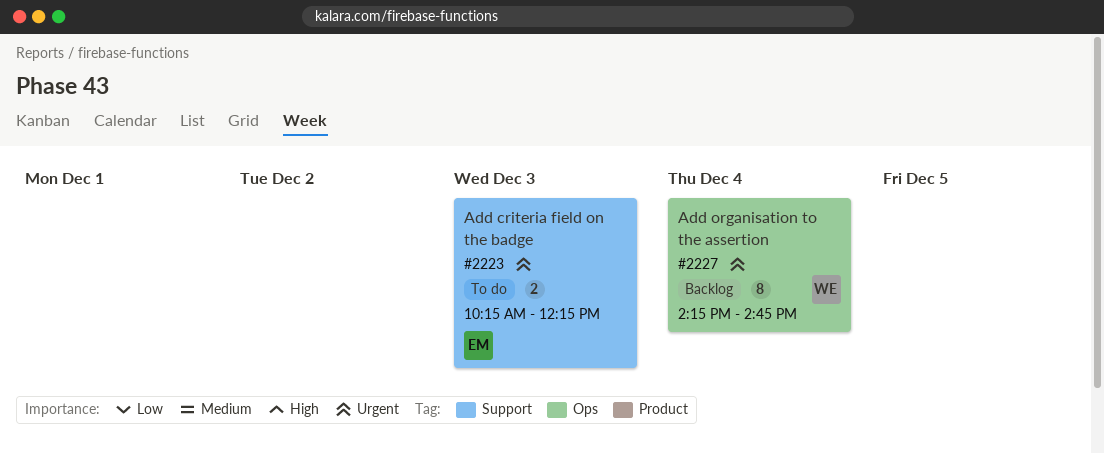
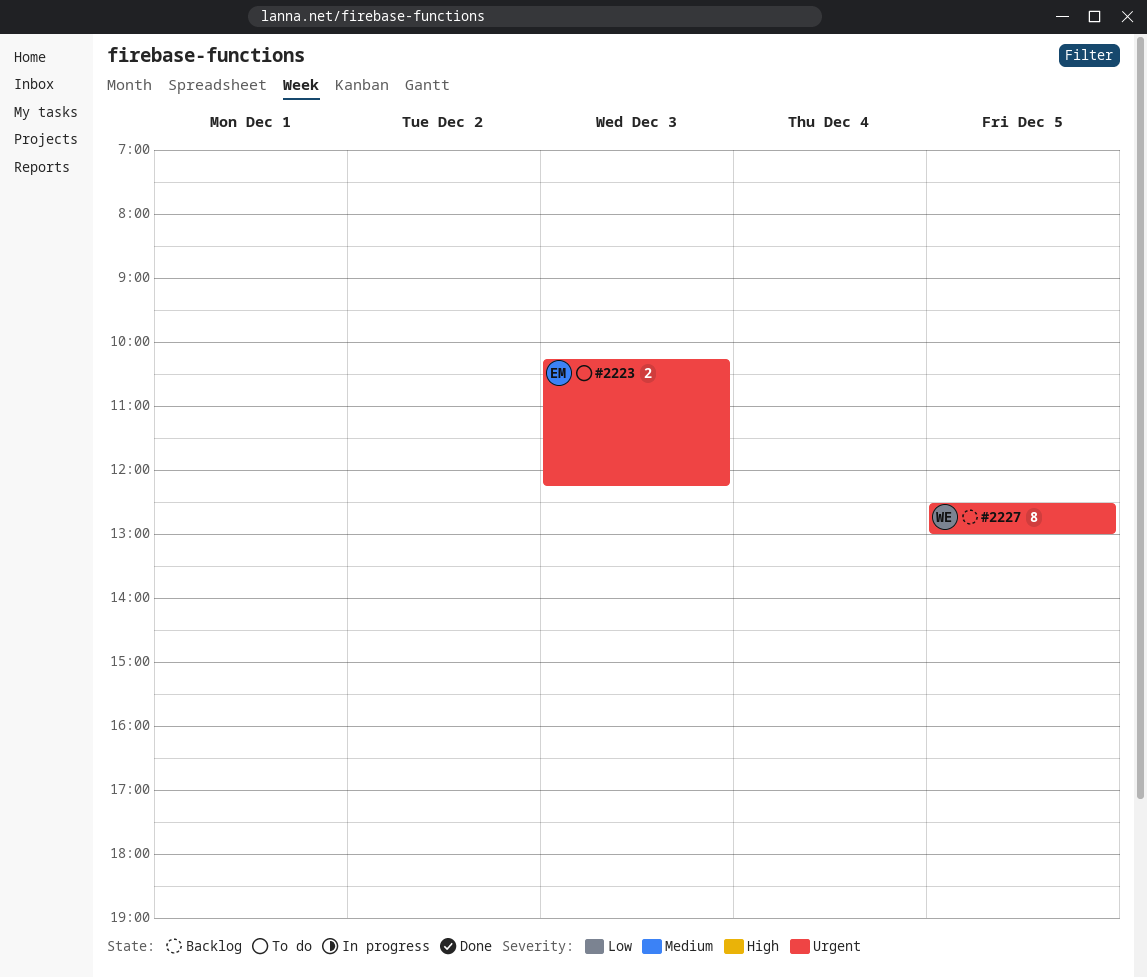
#2227, day: Dec 4 -> Dec 5
#2227, begins: 14:15 -> 12:30
#2227, ends: 14:45 -> 13:00

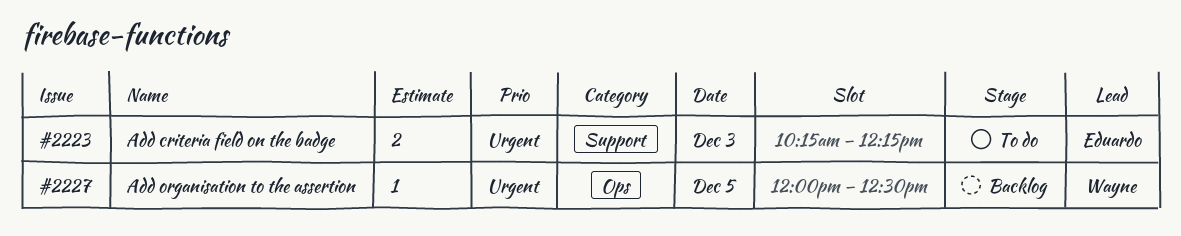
#2227, estimate: 8 -> 1
#2227, begins: 12:30 -> 12:00
#2227, ends: 13:00 -> 12:30

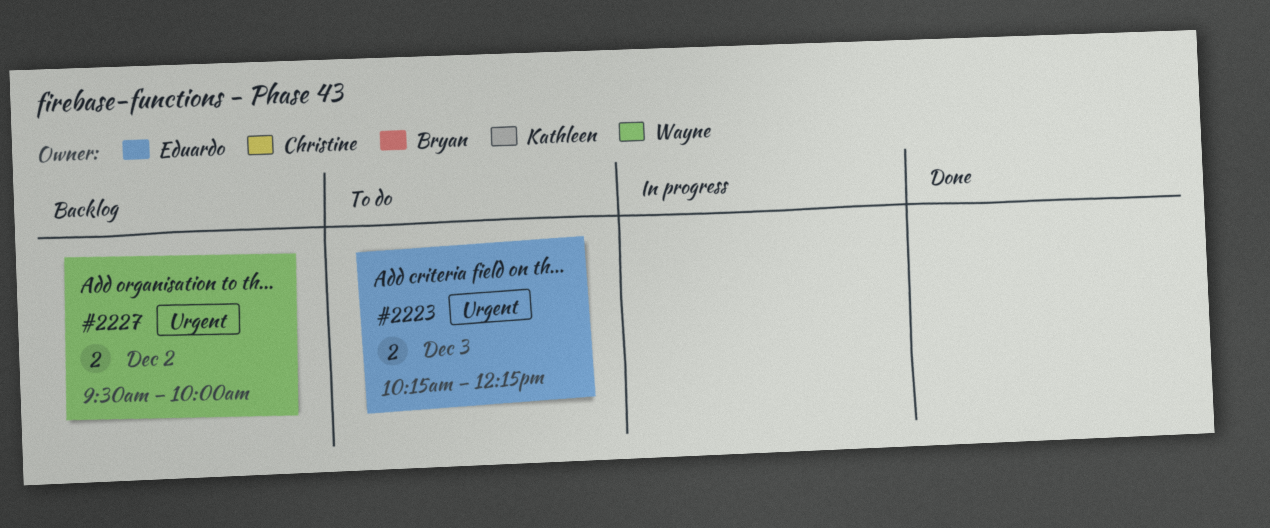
#2227, estimate: 1 -> 2
#2227, day: Dec 5 -> Dec 2
#2227, begins: 12:00 -> 09:30
#2227, ends: 12:30 -> 10:00

